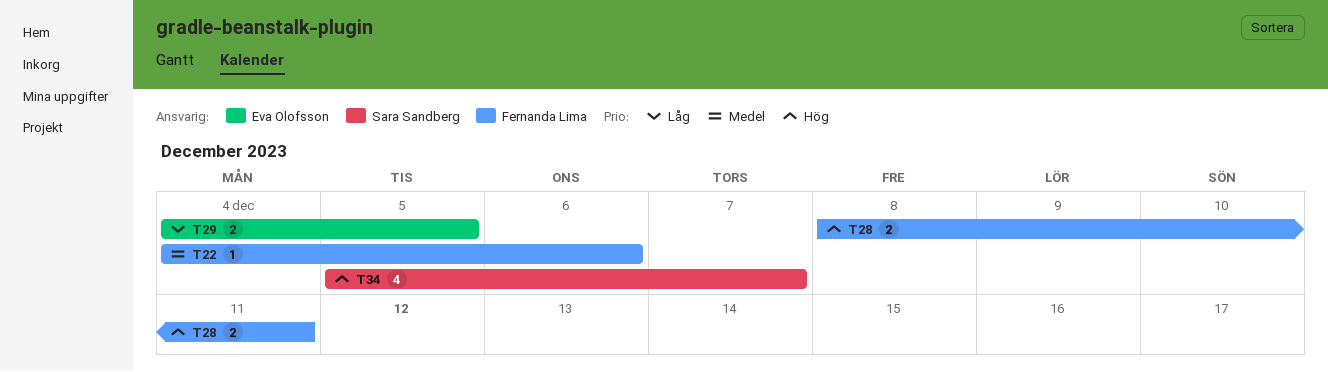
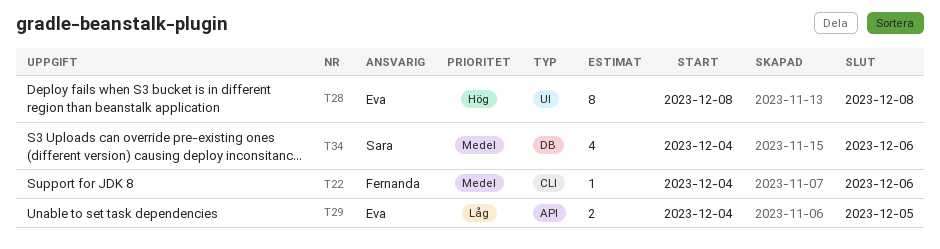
T28, owner: Fernanda Lima -> Eva Olofsson
T28, estimate: 2 -> 8
T28, due: Dec 11 -> Dec 8
T34, priority: Hög -> Medel
T34, start: Dec 5 -> Dec 4
T34, due: Dec 7 -> Dec 6

